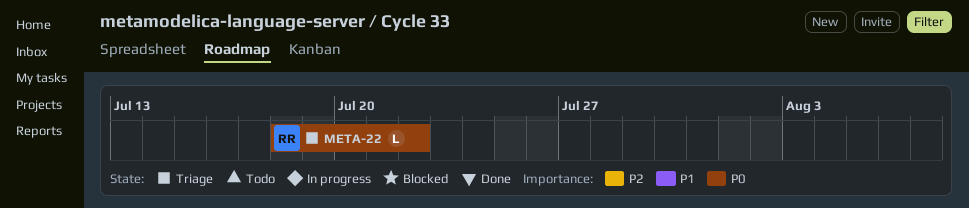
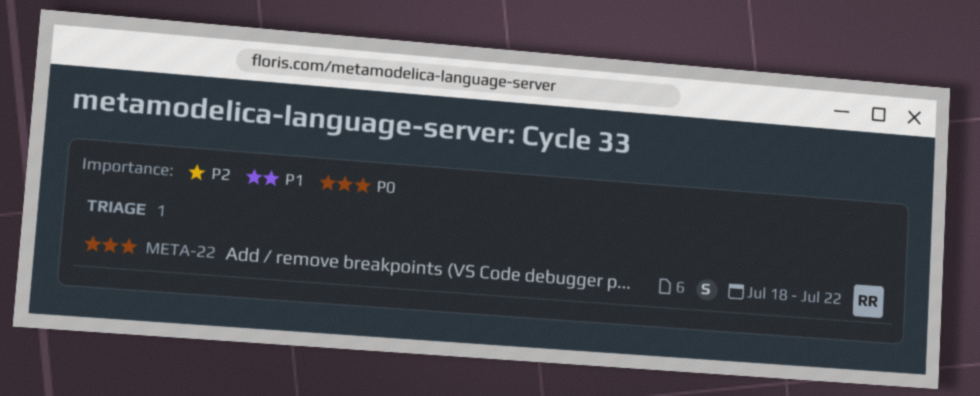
META-22, estimate: L -> S

